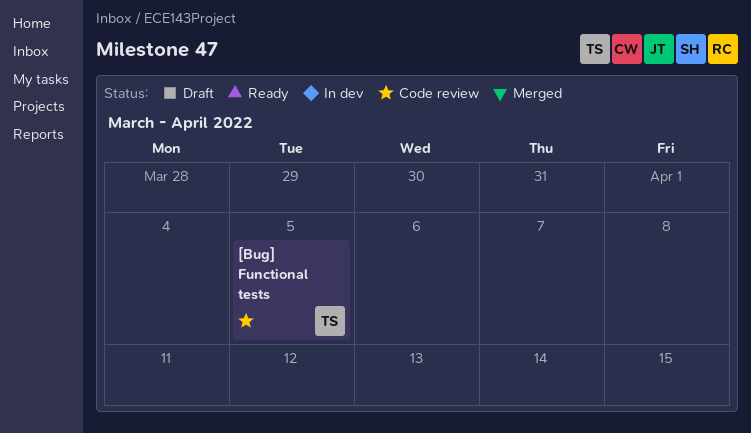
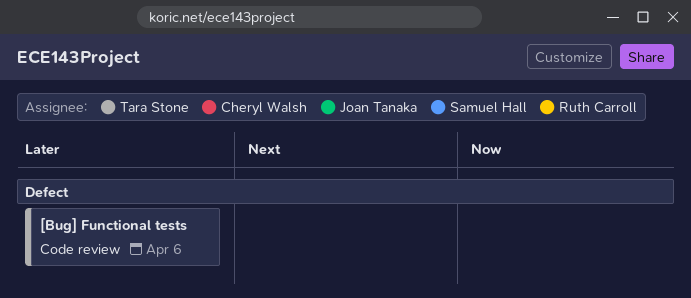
[Bug] Functional tests, due: Apr 5 -> Apr 6

